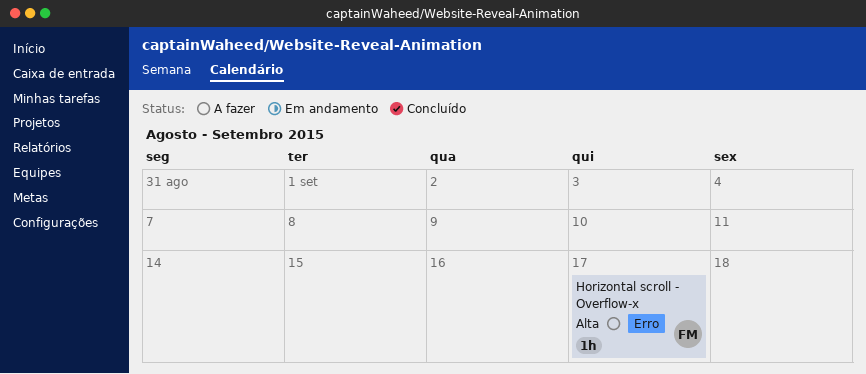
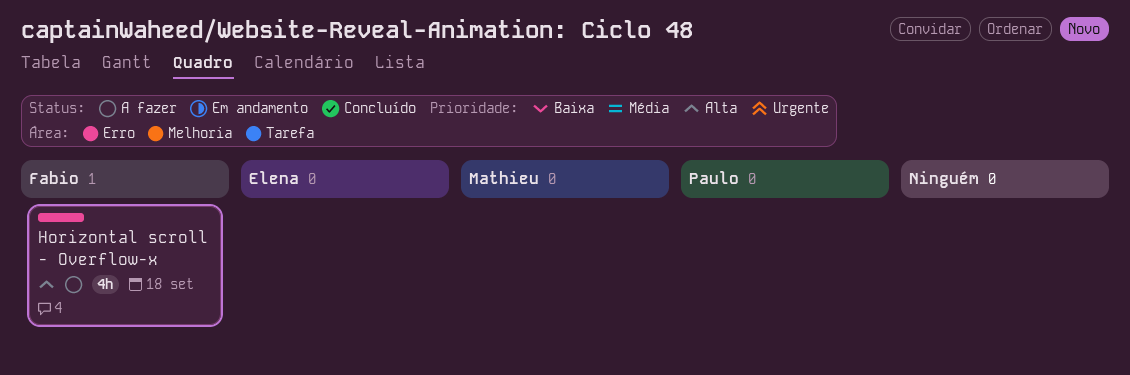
Horizontal scroll - Overflow-x, estimate: 1h -> 4h
Horizontal scroll - Overflow-x, due: Sep 17 -> Sep 18

